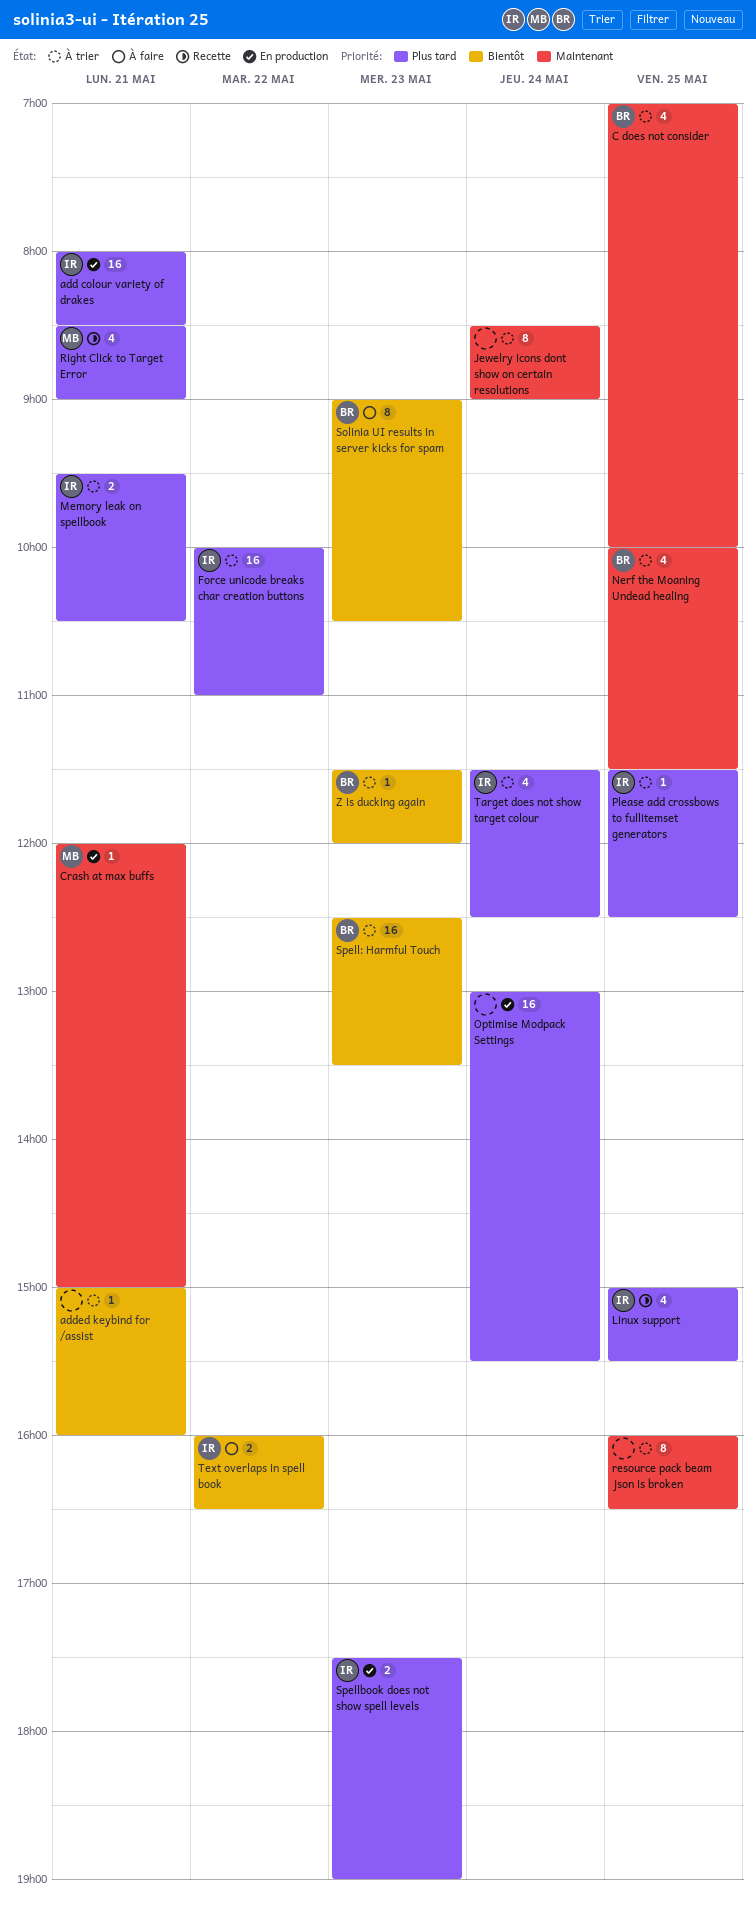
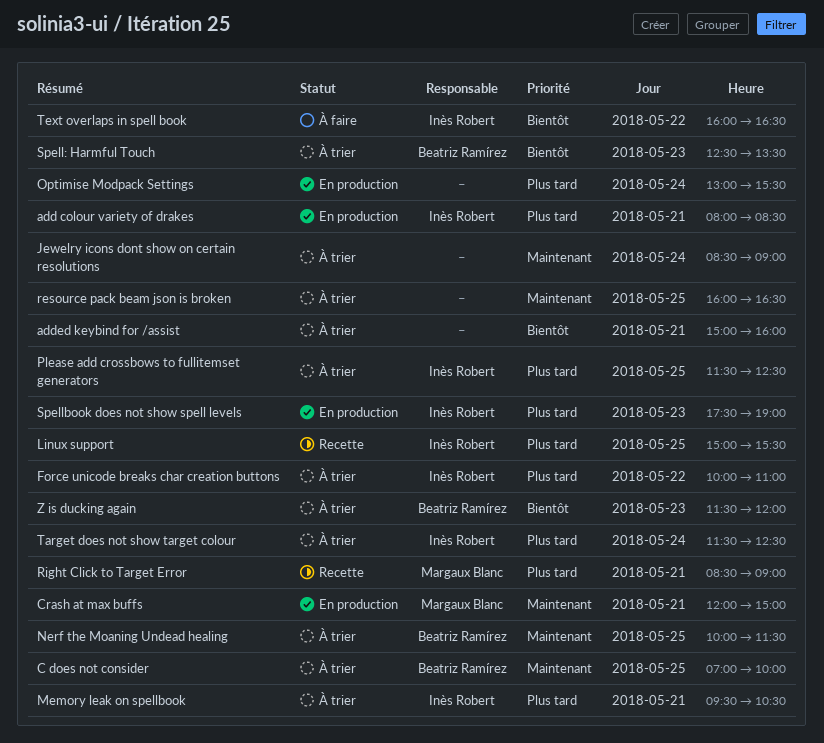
Solinia UI results in server kicks for spam: present -> none

